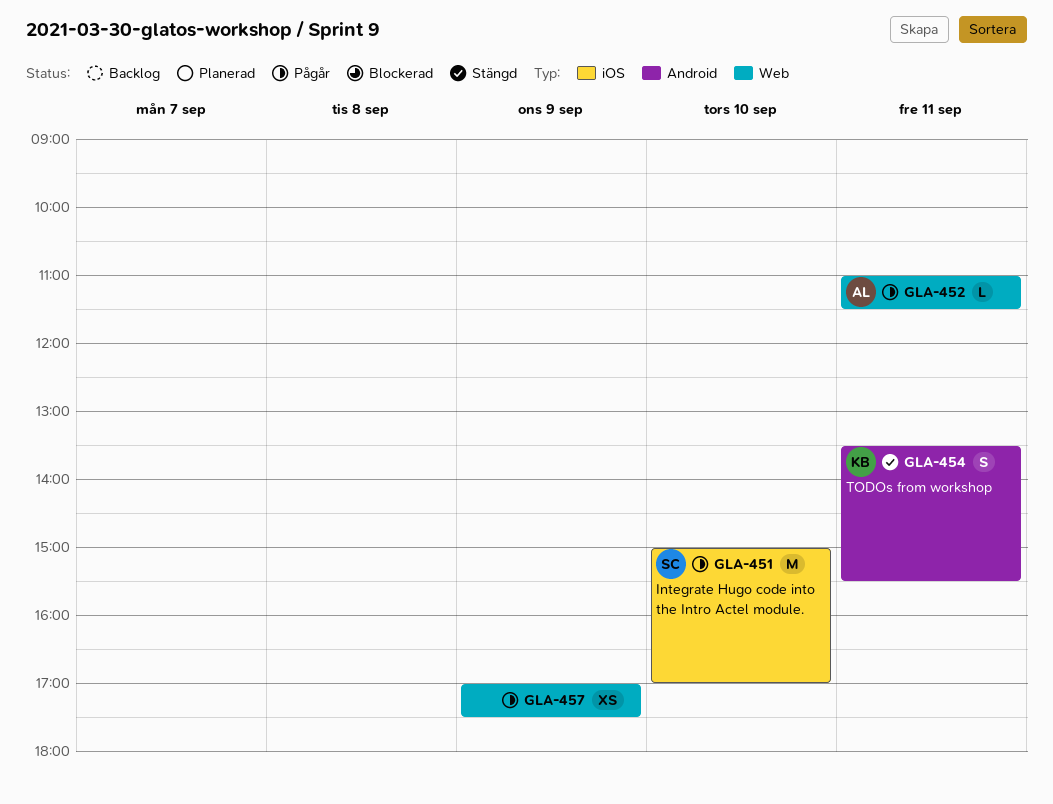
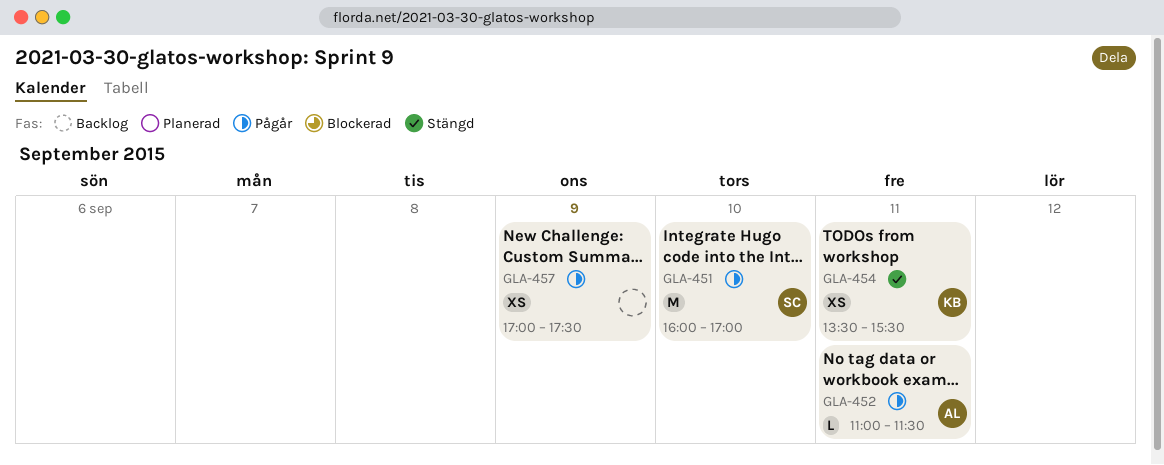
GLA-451, begins: 15:00 -> 16:00
GLA-454, estimate: S -> XS

